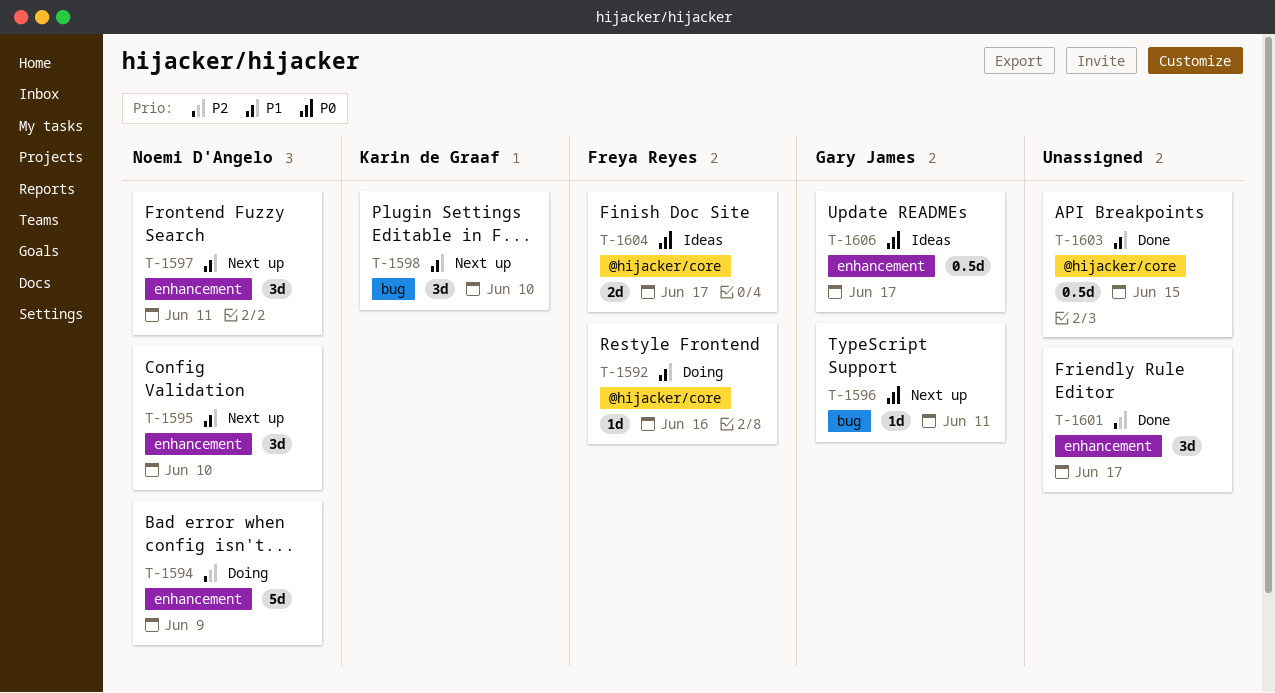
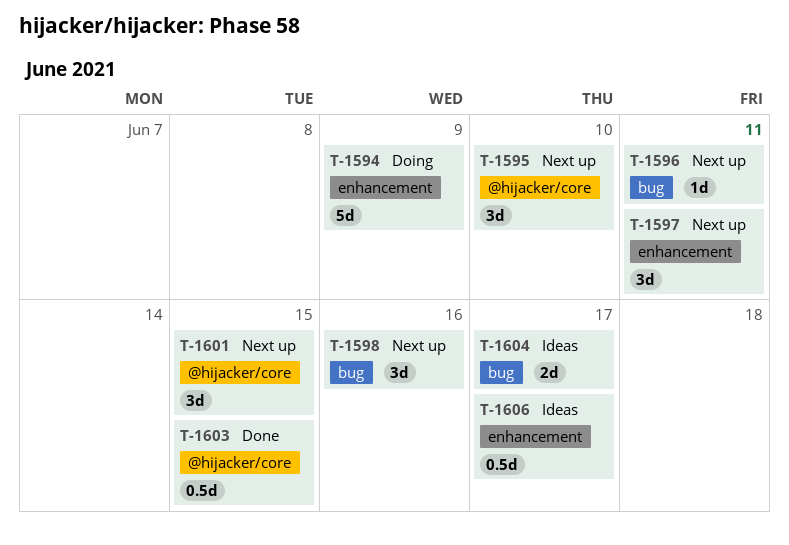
T-1592: present -> none
T-1595, label: enhancement -> @hijacker/core
T-1598, due: Jun 10 -> Jun 16
T-1601, status: Done -> Next up
T-1601, label: enhancement -> @hijacker/core
T-1601, due: Jun 17 -> Jun 15
T-1604, label: @hijacker/core -> bug

